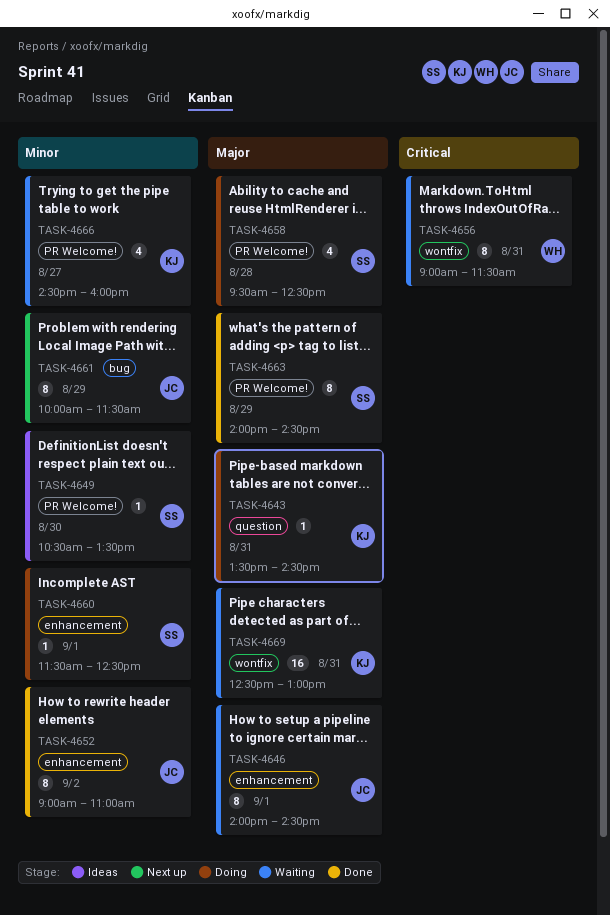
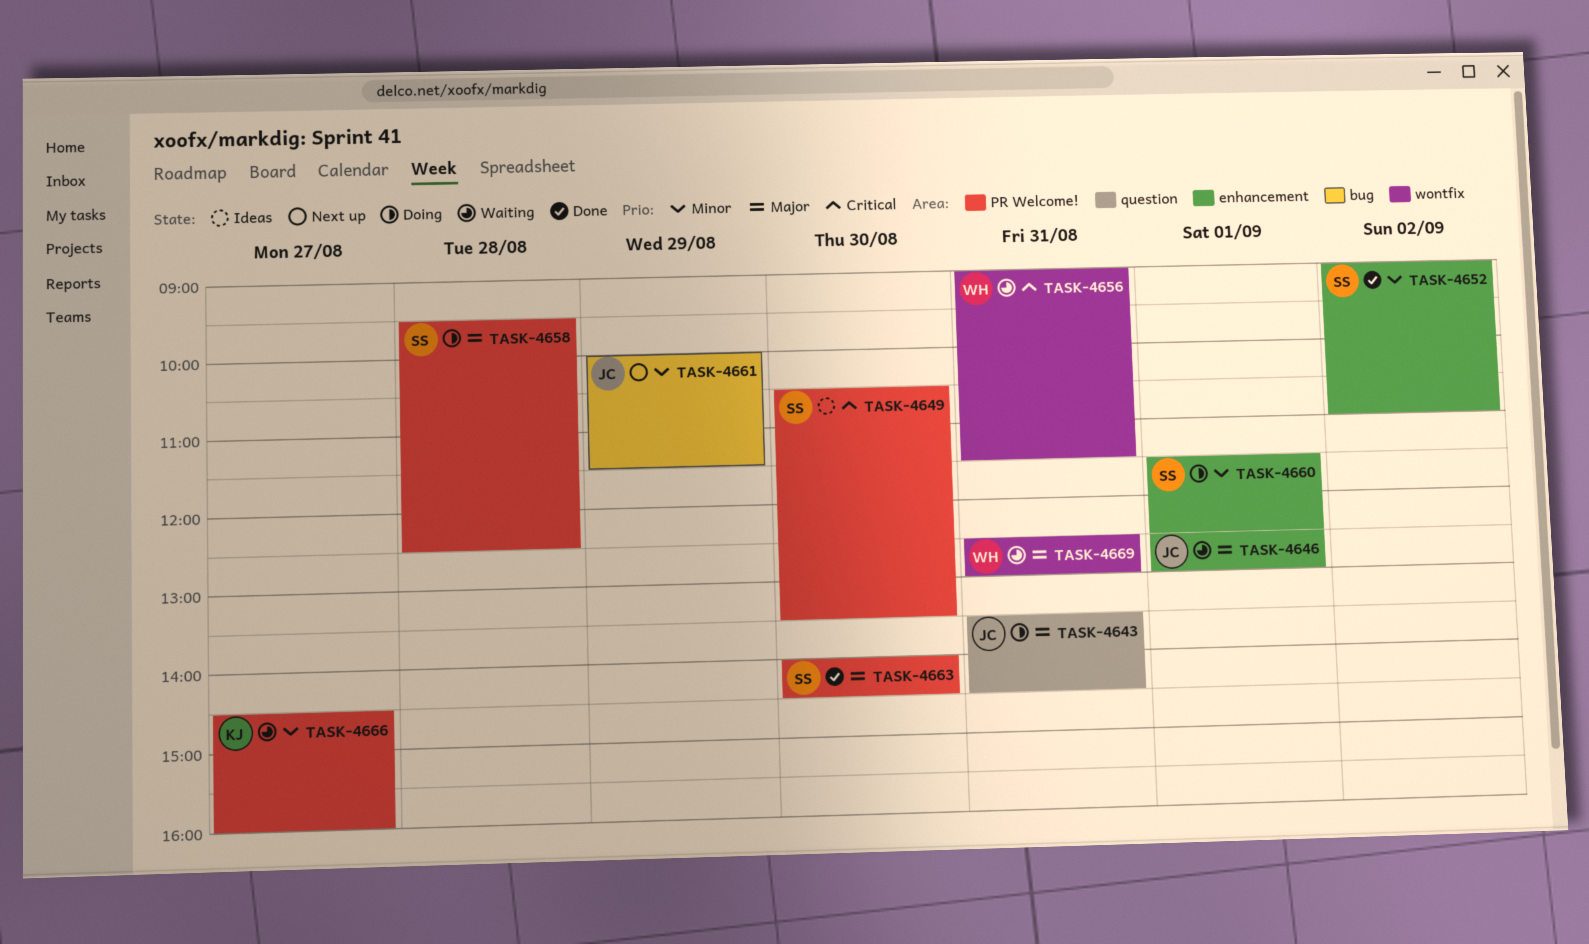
TASK-4643, owner: KJ -> JC
TASK-4646, begins: 14:00 -> 12:30
TASK-4646, ends: 14:30 -> 13:00
TASK-4649, priority: Minor -> Critical
TASK-4652, owner: JC -> SS
TASK-4663, day: Aug 29 -> Aug 30
TASK-4669, owner: KJ -> WH

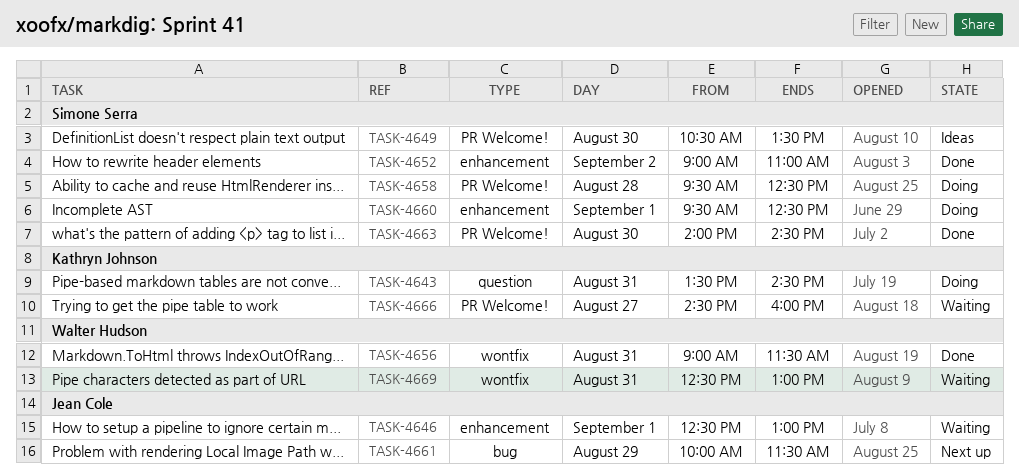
TASK-4643, owner: Jean Cole -> Kathryn Johnson
TASK-4656, status: Waiting -> Done
TASK-4660, begins: 11:30 -> 09:30

